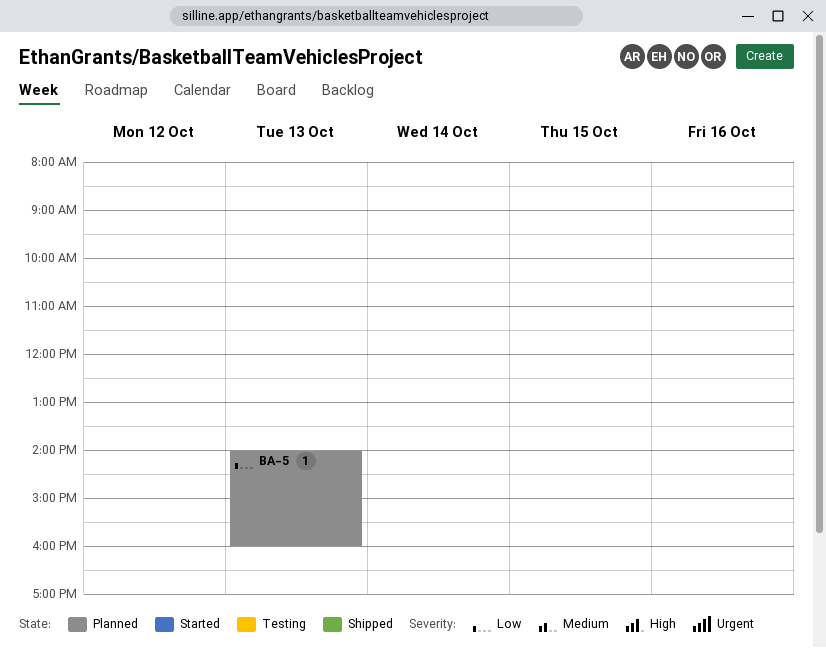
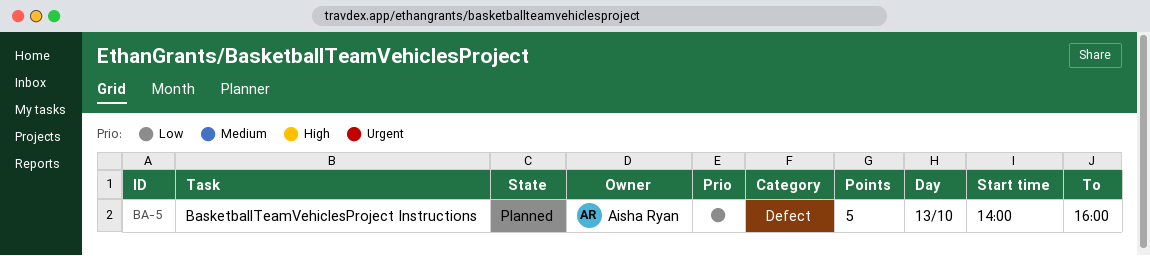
BA-5, estimate: 1 -> 5

